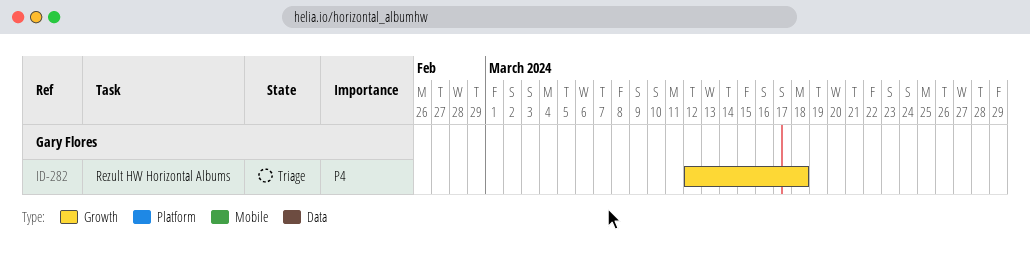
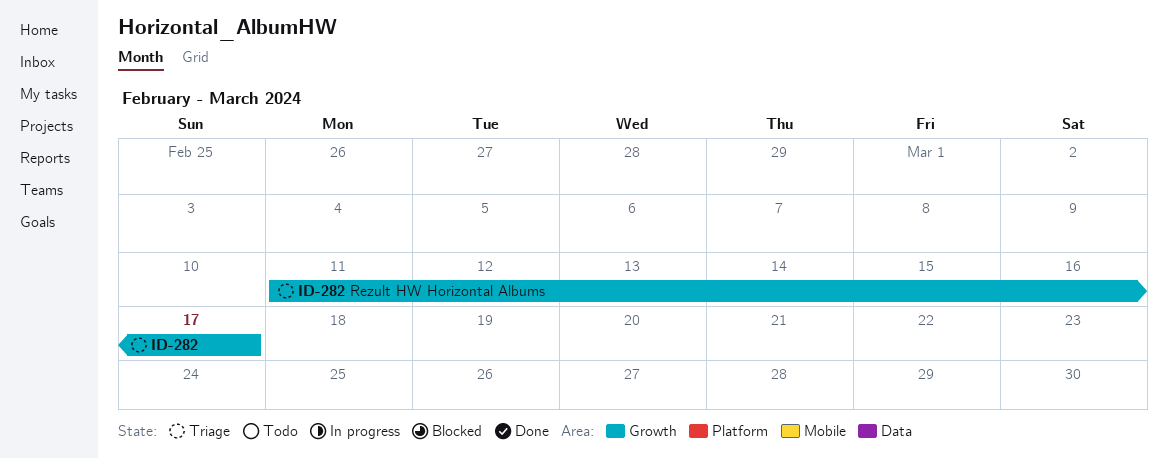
ID-282, start: Mar 12 -> Mar 11
ID-282, due: Mar 18 -> Mar 17

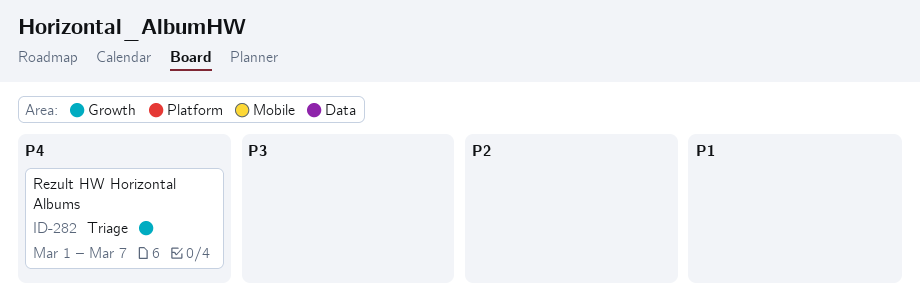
ID-282, start: Mar 11 -> Mar 1
ID-282, due: Mar 17 -> Mar 7

